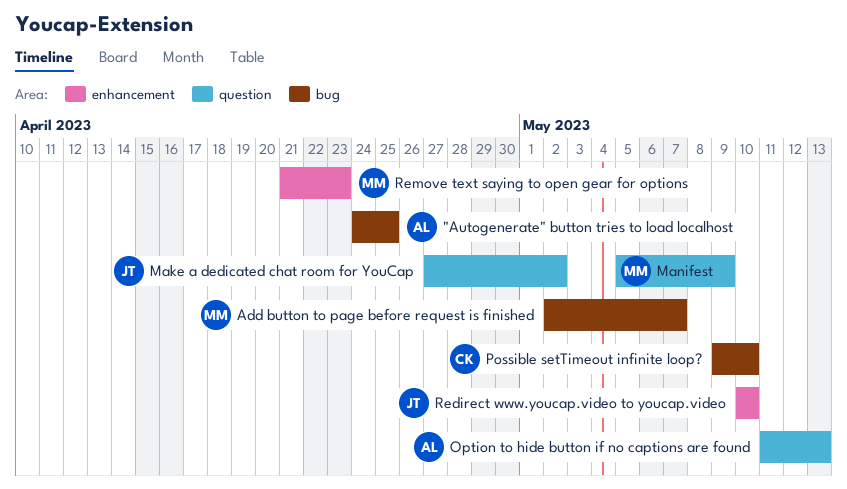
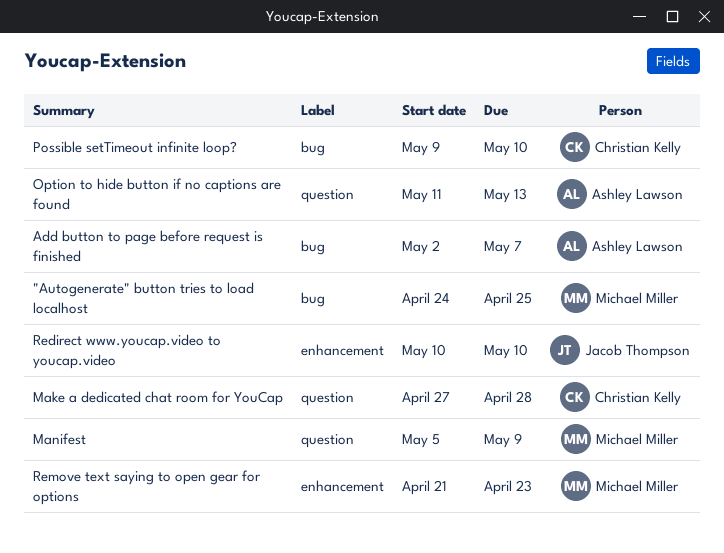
"Autogenerate" button tries to load localhost, owner: Ashley Lawson -> Michael Miller
Add button to page before request is finished, owner: Michael Miller -> Ashley Lawson
Make a dedicated chat room for YouCap, owner: Jacob Thompson -> Christian Kelly
Make a dedicated chat room for YouCap, due: May 2 -> Apr 28

